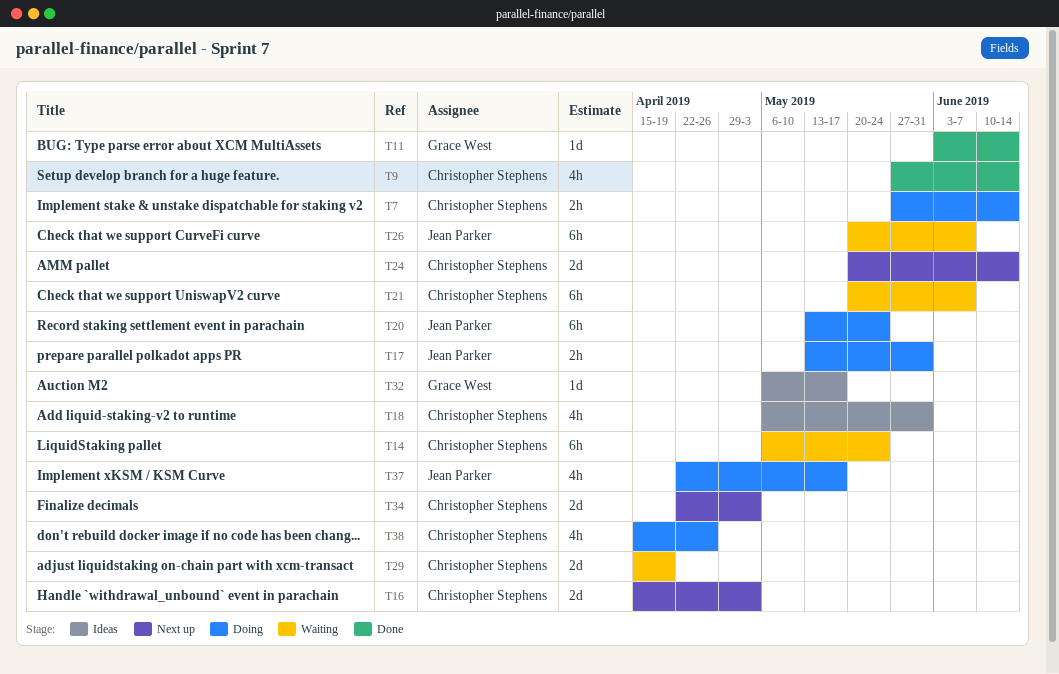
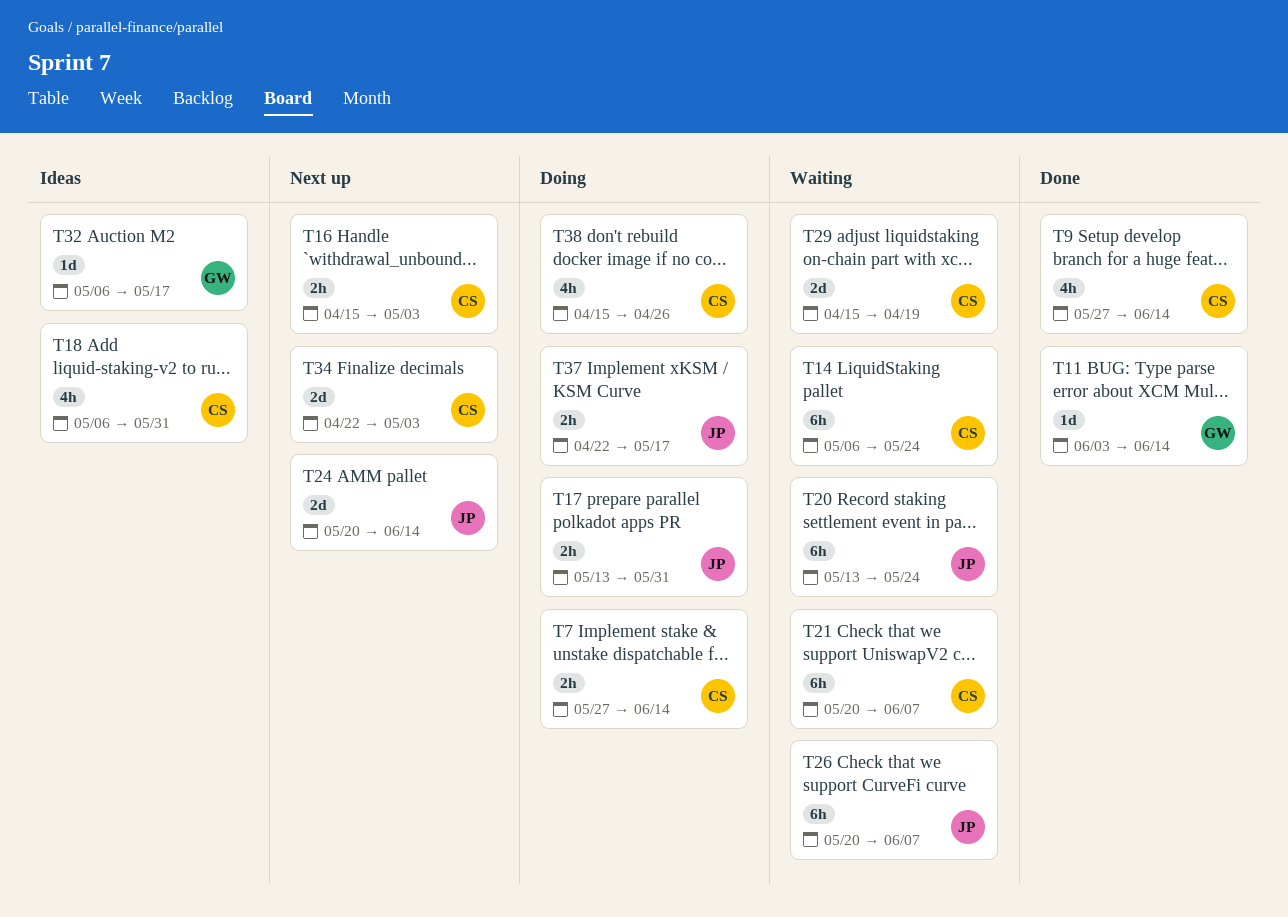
T16, estimate: 2d -> 2h
T20, status: Doing -> Waiting
T24, owner: Christopher Stephens -> Jean Parker
T37, estimate: 4h -> 2h

